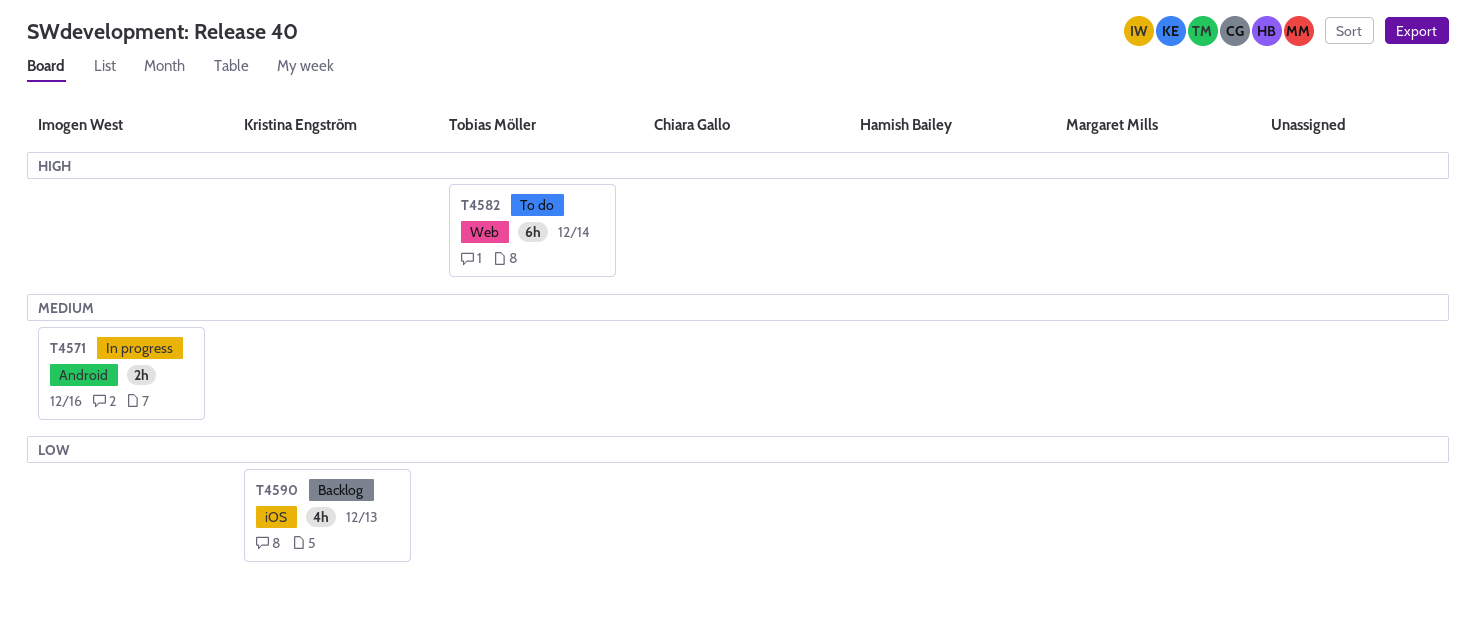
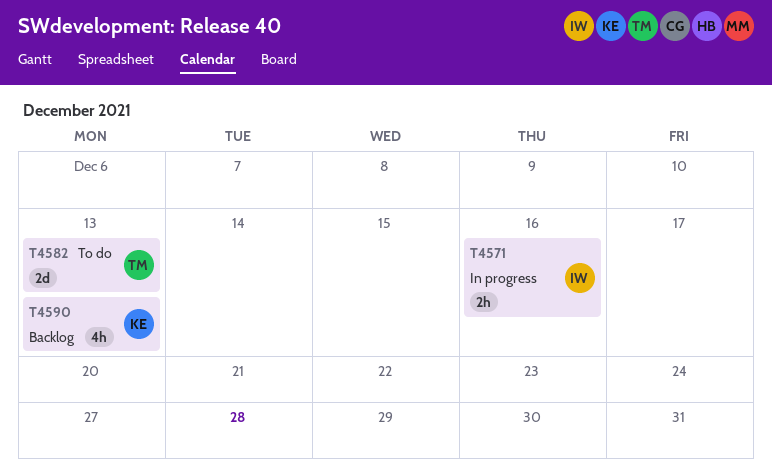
T4582, estimate: 6h -> 2d
T4582, due: Dec 14 -> Dec 13

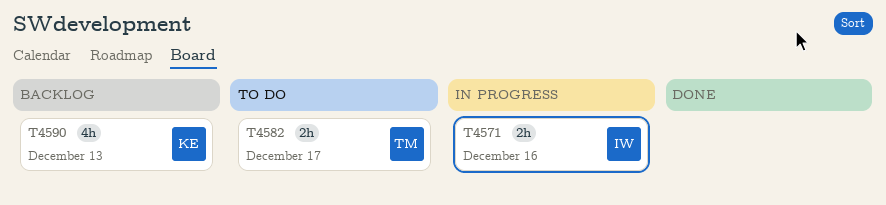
T4582, estimate: 2d -> 2h
T4582, due: Dec 13 -> Dec 17

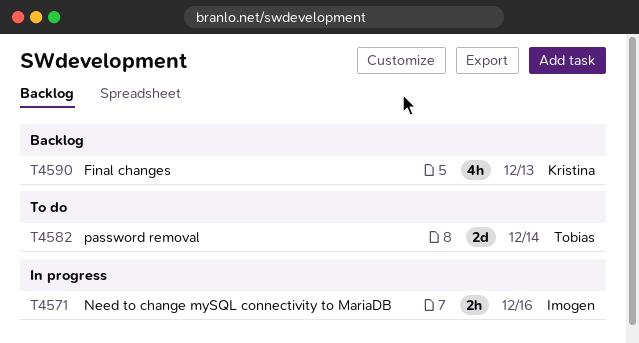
T4582, estimate: 2h -> 2d
T4582, due: Dec 17 -> Dec 14

